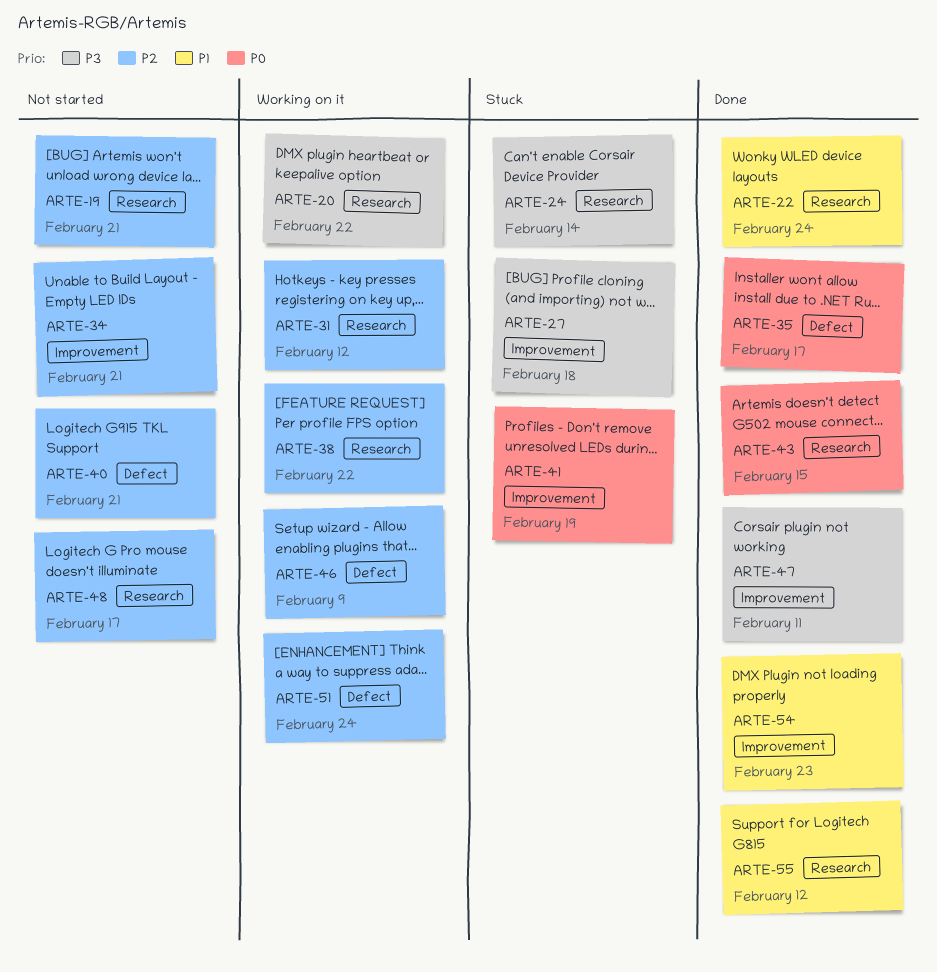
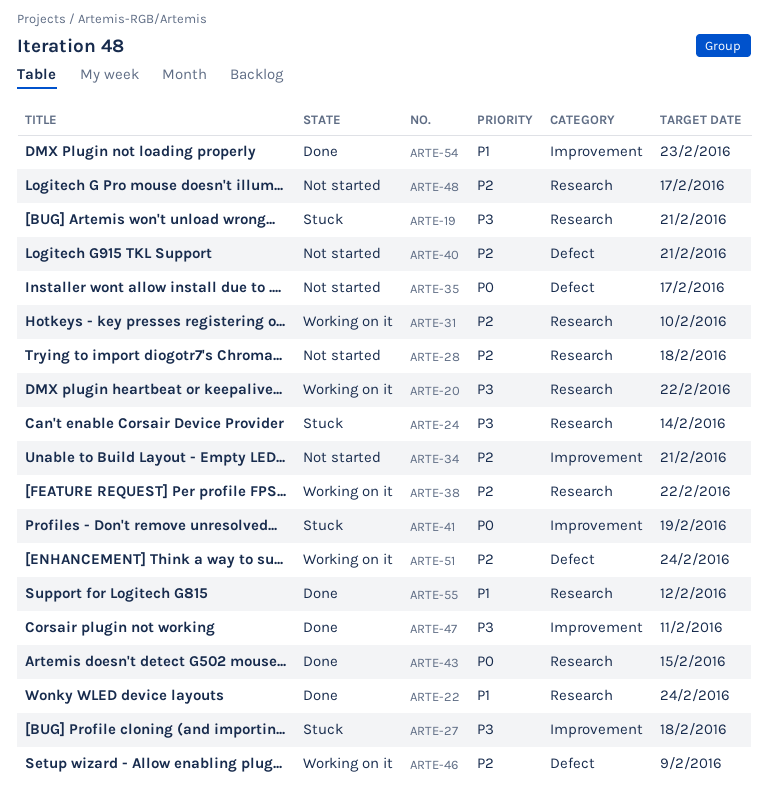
ARTE-19, status: Not started -> Stuck
ARTE-19, priority: P2 -> P3
ARTE-28: none -> present
ARTE-31, due: Feb 12 -> Feb 10
ARTE-35, status: Done -> Not started

